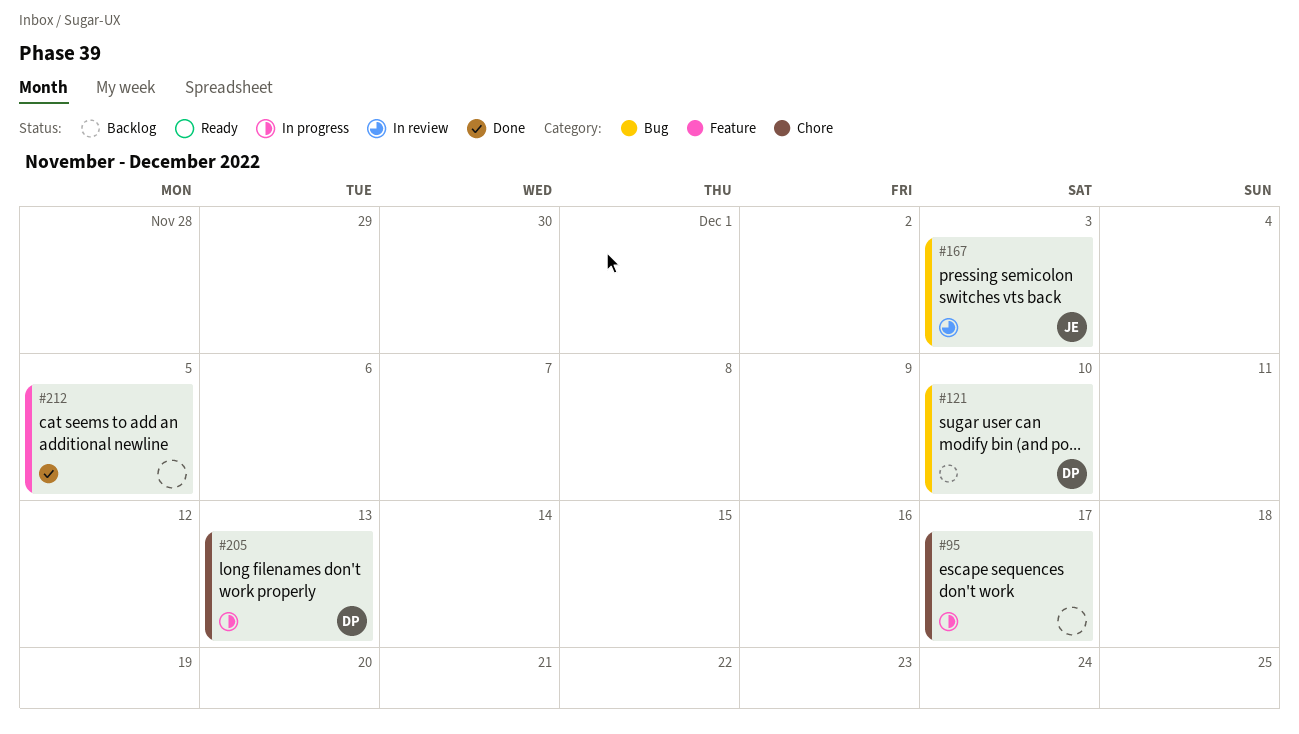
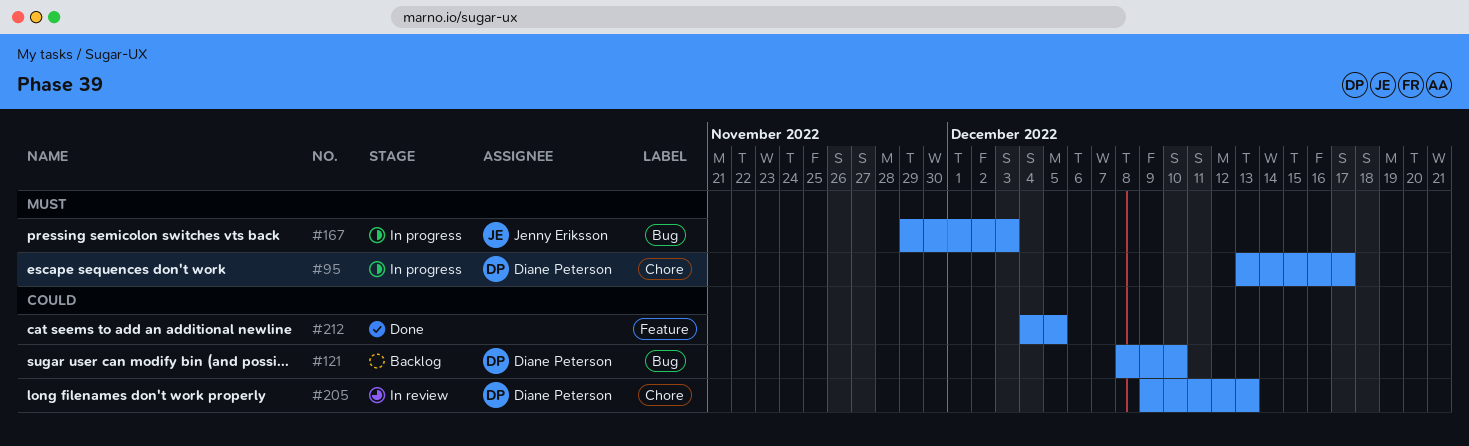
#95, owner: none -> Diane Peterson
#167, status: In review -> In progress
#205, status: In progress -> In review

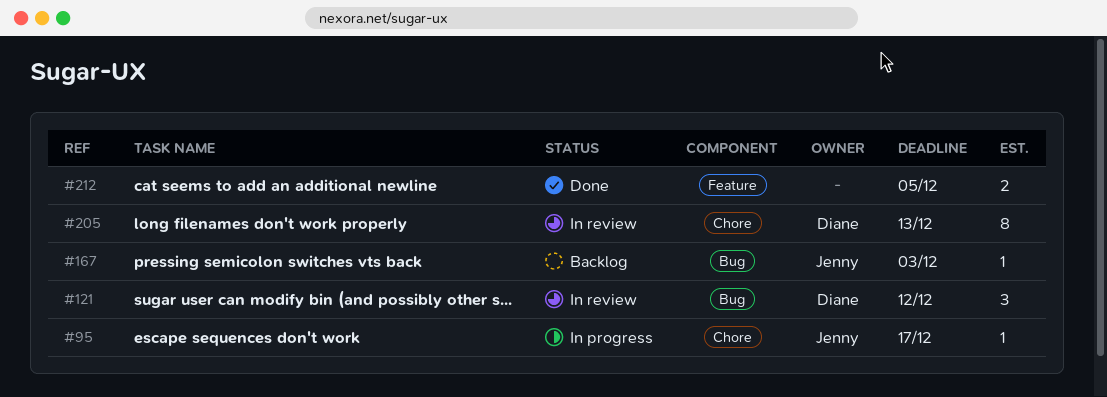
#95, owner: Diane Peterson -> Jenny Eriksson
#121, status: Backlog -> In review
#121, due: Dec 10 -> Dec 12
#167, status: In progress -> Backlog

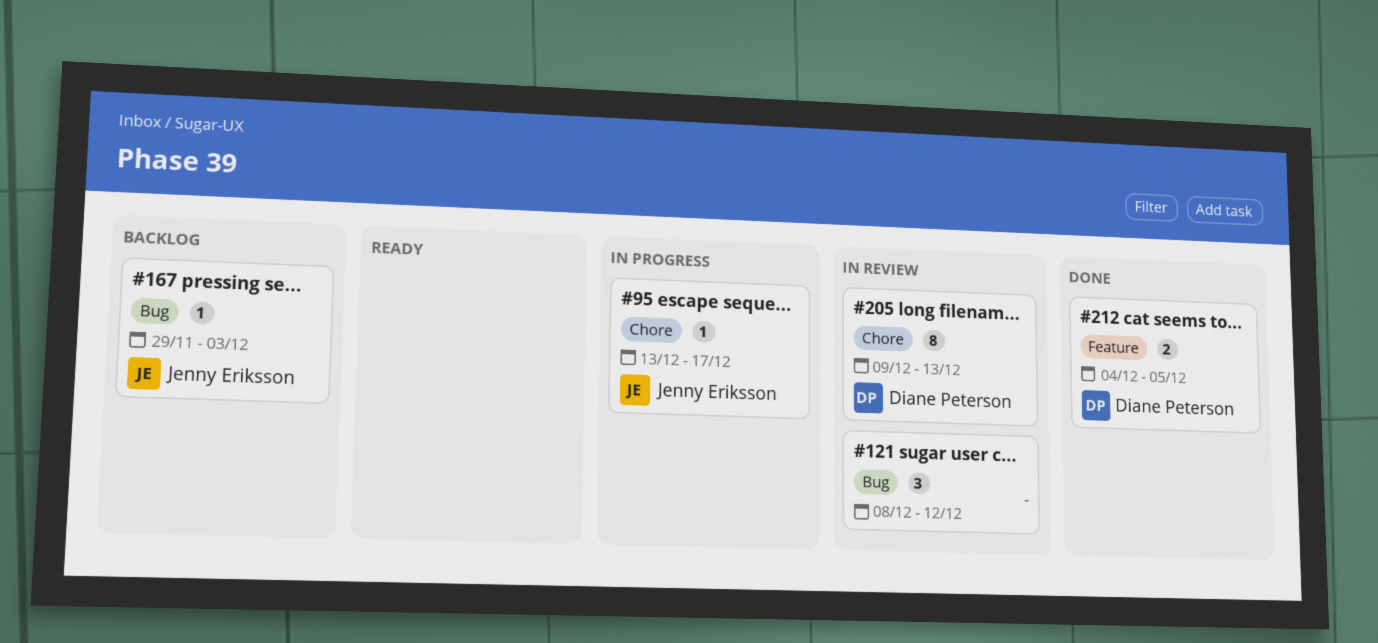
#121, owner: Diane Peterson -> none
#212, owner: none -> Diane Peterson

